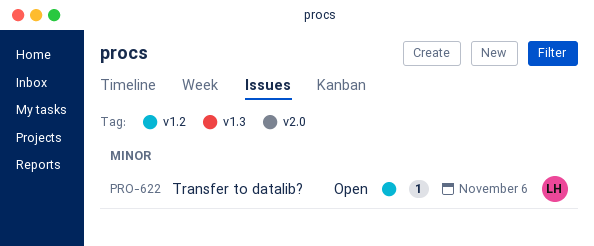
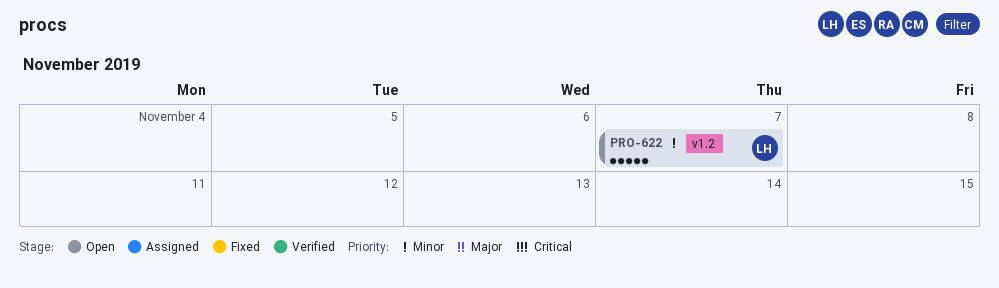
PRO-622, estimate: 1 -> 5
PRO-622, due: Nov 6 -> Nov 7

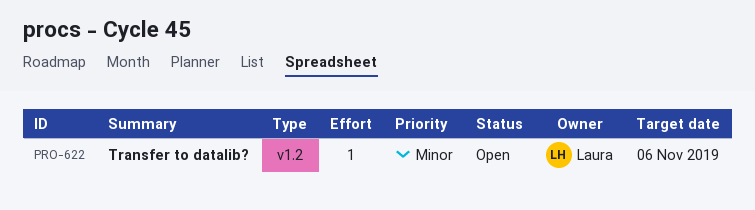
PRO-622, estimate: 5 -> 1
PRO-622, due: Nov 7 -> Nov 6

